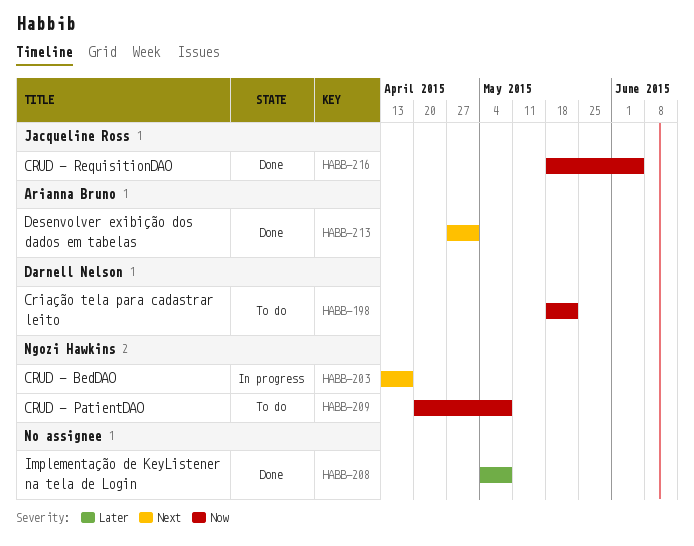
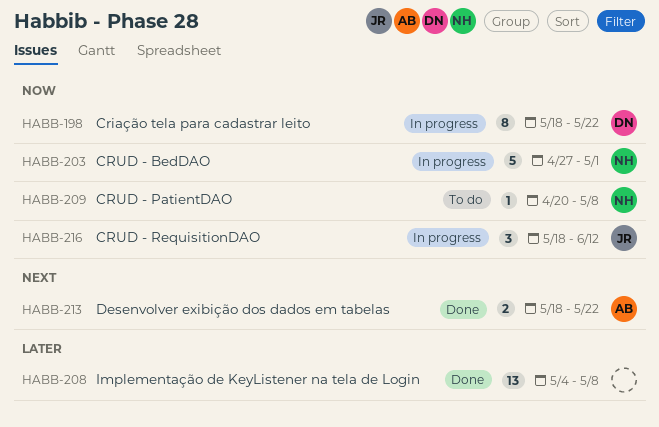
HABB-198, status: To do -> In progress
HABB-203, priority: Next -> Now
HABB-203, start: Apr 13 -> Apr 27
HABB-203, due: Apr 17 -> May 1
HABB-213, start: Apr 27 -> May 18
HABB-213, due: May 1 -> May 22
HABB-216, status: Done -> In progress
HABB-216, due: Jun 5 -> Jun 12

